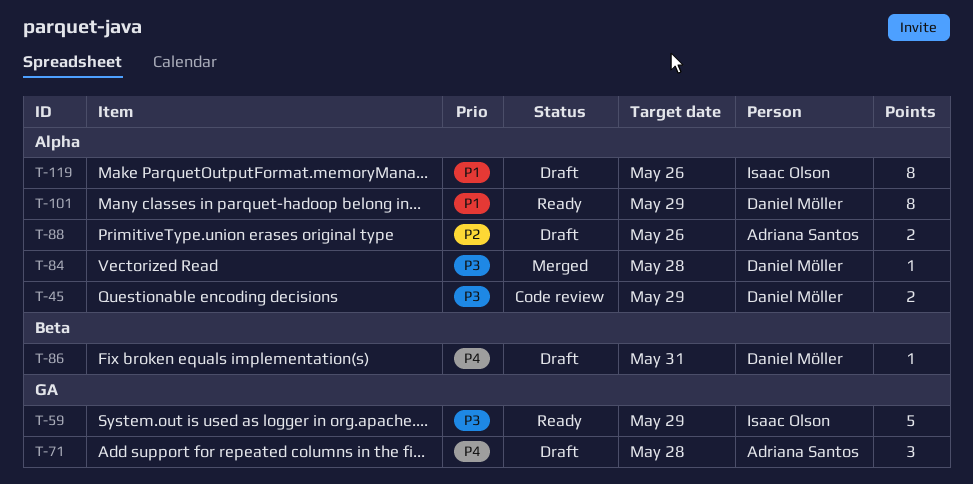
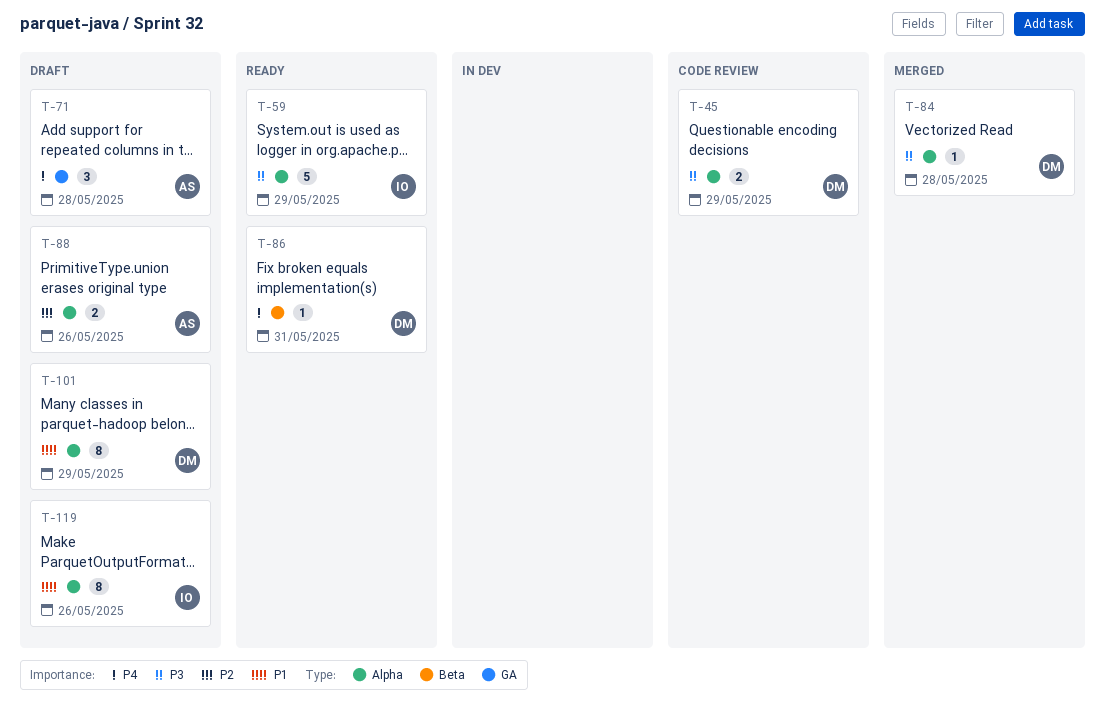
T-59, label: GA -> Alpha
T-86, status: Draft -> Ready
T-101, status: Ready -> Draft

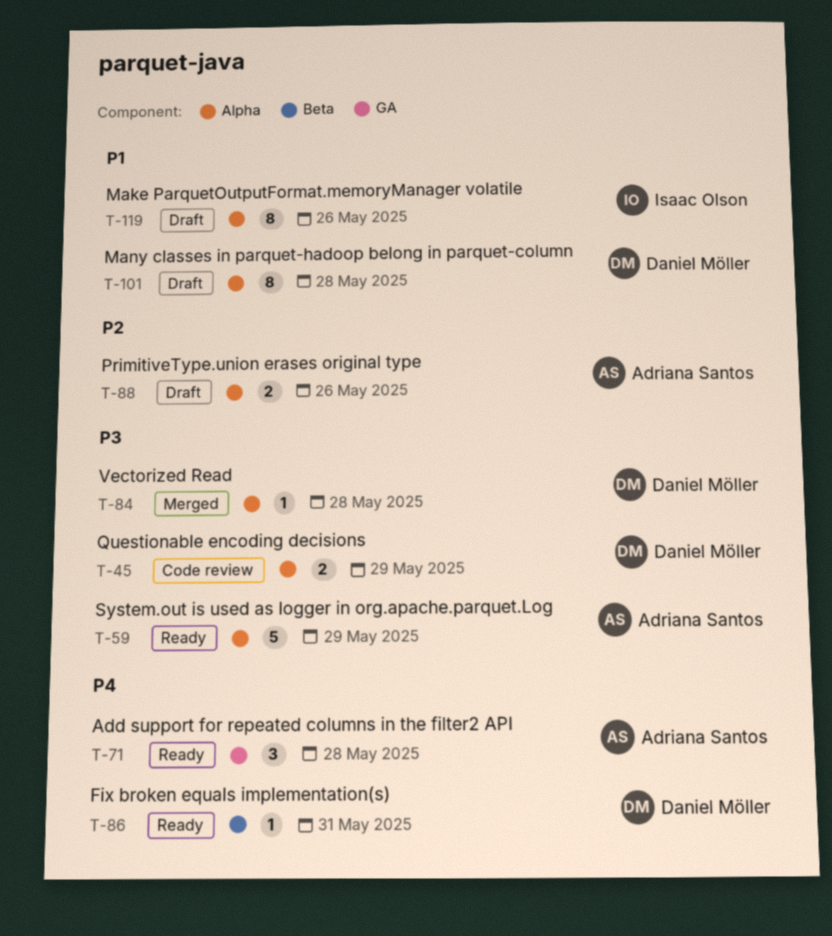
T-59, owner: Isaac Olson -> Adriana Santos
T-71, status: Draft -> Ready
T-101, due: May 29 -> May 28

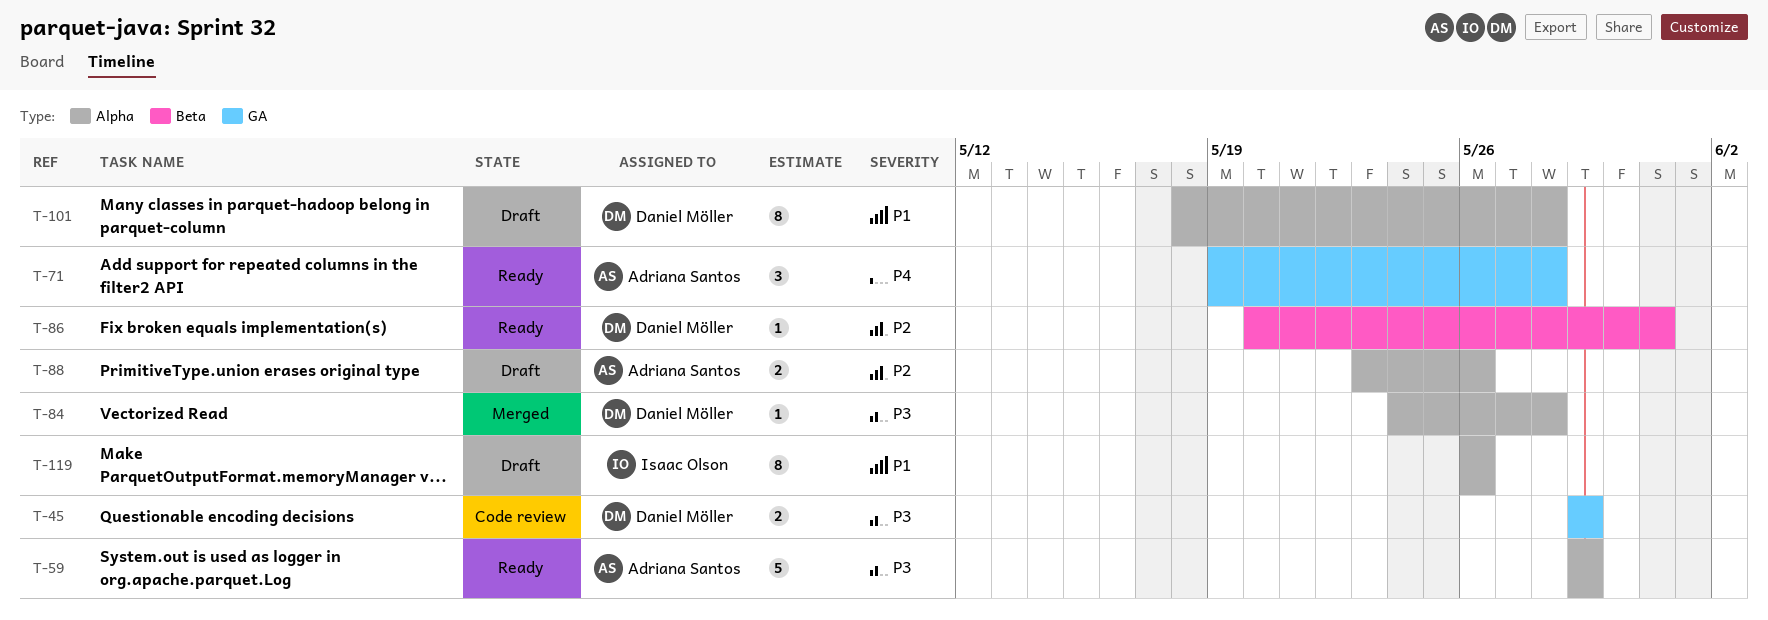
T-45, label: Alpha -> GA
T-86, priority: P4 -> P2

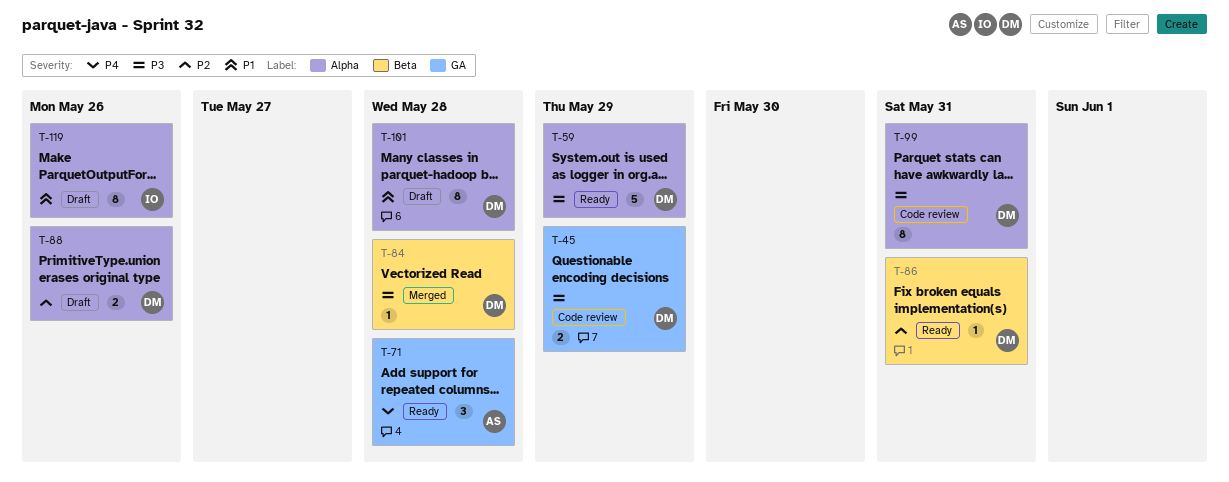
T-59, owner: Adriana Santos -> Daniel Möller
T-84, label: Alpha -> Beta
T-88, owner: Adriana Santos -> Daniel Möller
T-99: none -> present

